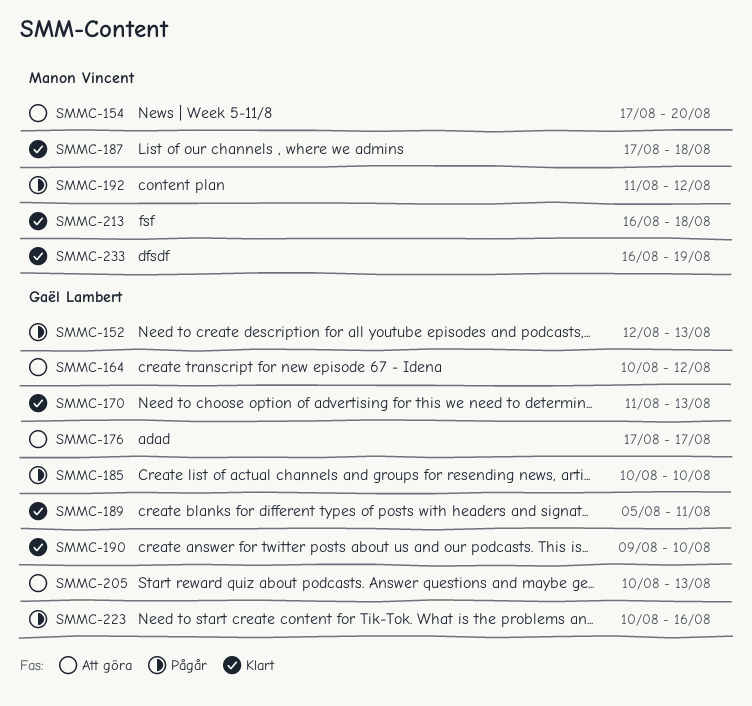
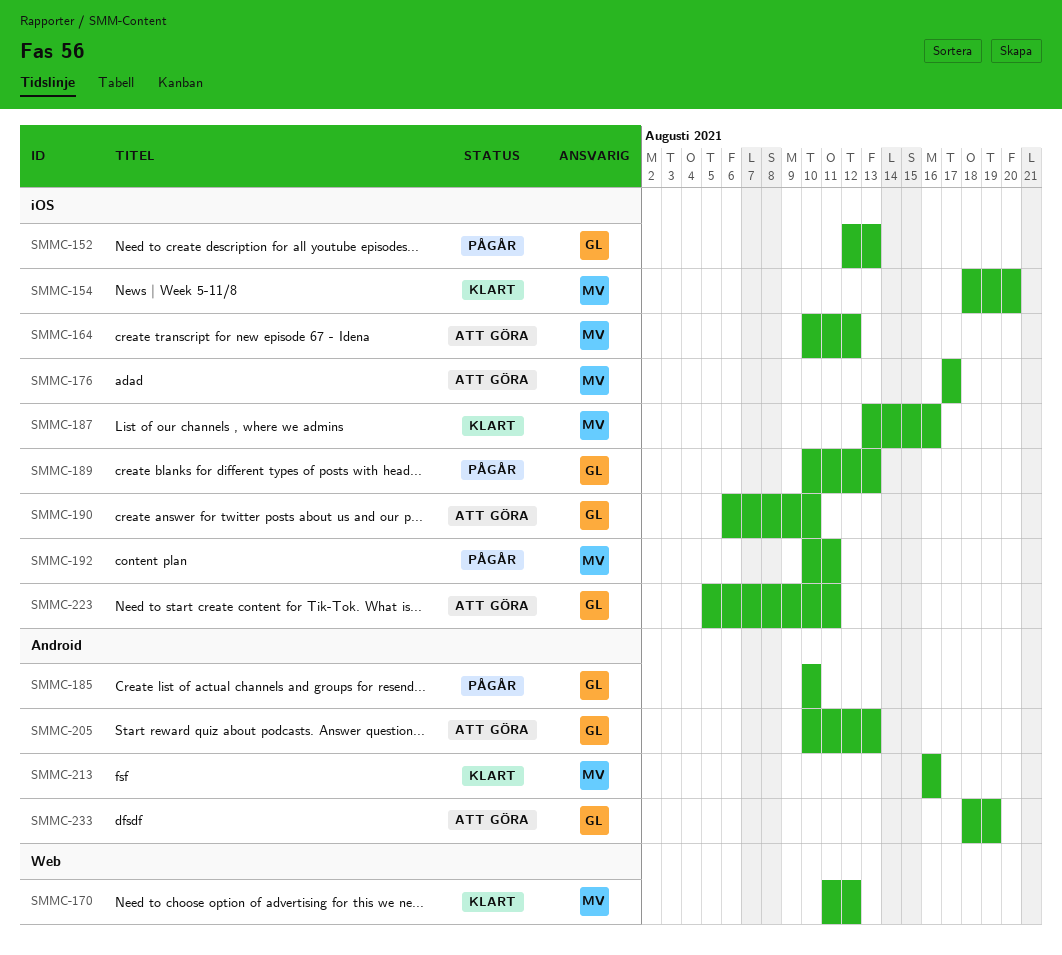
SMMC-154, status: Att göra -> Klart
SMMC-154, start: Aug 17 -> Aug 18
SMMC-164, owner: Gaël Lambert -> Manon Vincent
SMMC-170, owner: Gaël Lambert -> Manon Vincent
SMMC-170, due: Aug 13 -> Aug 12
SMMC-176, owner: Gaël Lambert -> Manon Vincent
SMMC-187, start: Aug 17 -> Aug 13
SMMC-187, due: Aug 18 -> Aug 16
SMMC-189, status: Klart -> Pågår
SMMC-189, start: Aug 5 -> Aug 10
SMMC-189, due: Aug 11 -> Aug 13
SMMC-190, status: Klart -> Att göra
SMMC-190, start: Aug 9 -> Aug 6
SMMC-192, start: Aug 11 -> Aug 10
SMMC-192, due: Aug 12 -> Aug 11
SMMC-213, due: Aug 18 -> Aug 16
SMMC-223, status: Pågår -> Att göra
SMMC-223, start: Aug 10 -> Aug 5
SMMC-223, due: Aug 16 -> Aug 11
SMMC-233, status: Klart -> Att göra
SMMC-233, owner: Manon Vincent -> Gaël Lambert
SMMC-233, start: Aug 16 -> Aug 18

